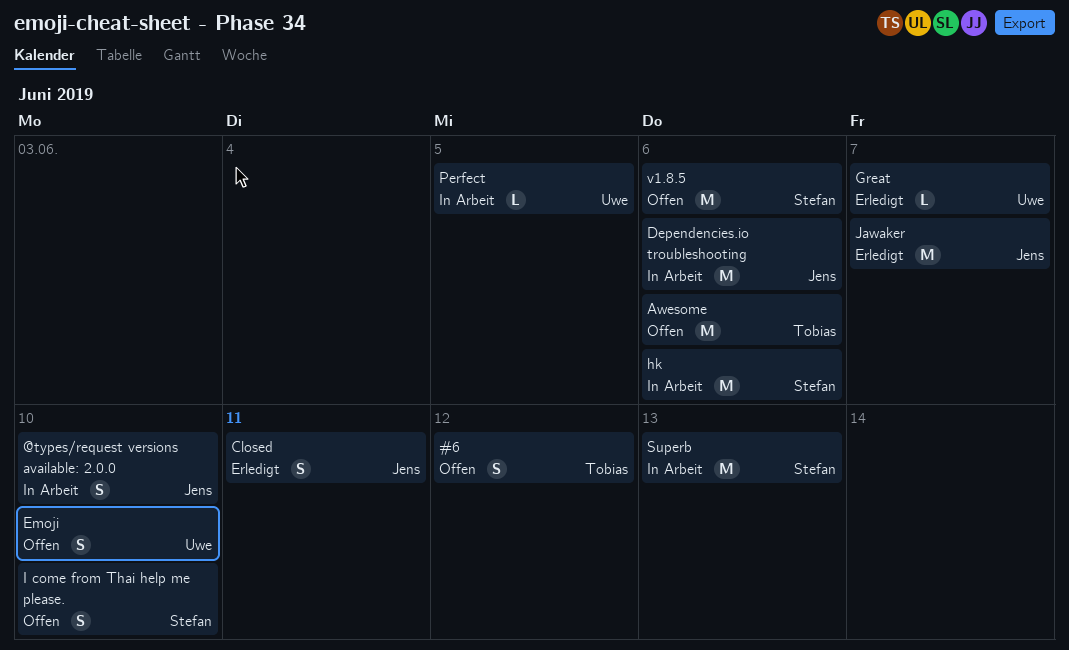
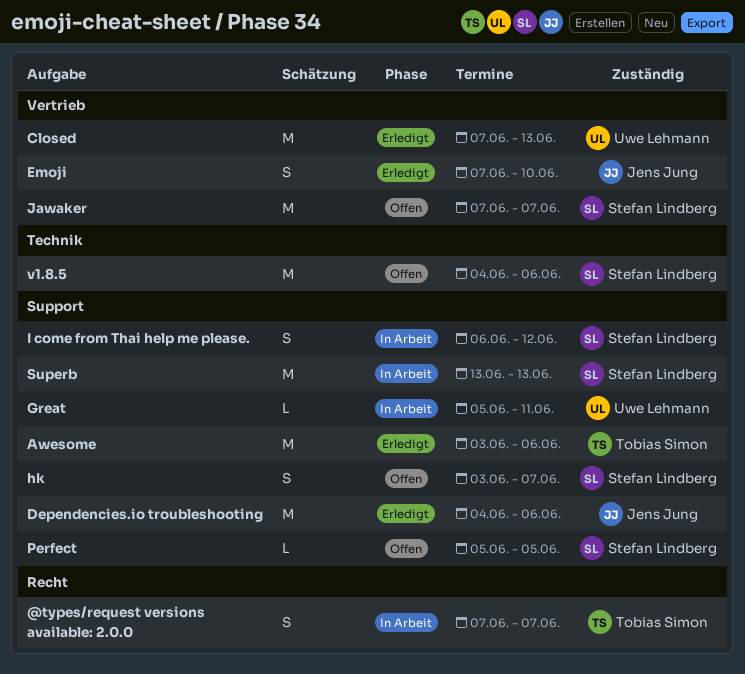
#6: present -> none
@types/request versions available: 2.0.0, owner: Jens Jung -> Tobias Simon
@types/request versions available: 2.0.0, due: Jun 10 -> Jun 7
Awesome, status: Offen -> Erledigt
Closed, owner: Jens Jung -> Uwe Lehmann
Closed, estimate: S -> M
Closed, due: Jun 11 -> Jun 13
Dependencies.io troubleshooting, status: In Arbeit -> Erledigt
Emoji, status: Offen -> Erledigt
Emoji, owner: Uwe Lehmann -> Jens Jung
Great, status: Erledigt -> In Arbeit
Great, due: Jun 7 -> Jun 11
hk, status: In Arbeit -> Offen
hk, estimate: M -> S
hk, due: Jun 6 -> Jun 7
I come from Thai help me please., status: Offen -> In Arbeit
I come from Thai help me please., due: Jun 10 -> Jun 12
Jawaker, status: Erledigt -> Offen
Jawaker, owner: Jens Jung -> Stefan Lindberg
Perfect, status: In Arbeit -> Offen
Perfect, owner: Uwe Lehmann -> Stefan Lindberg

